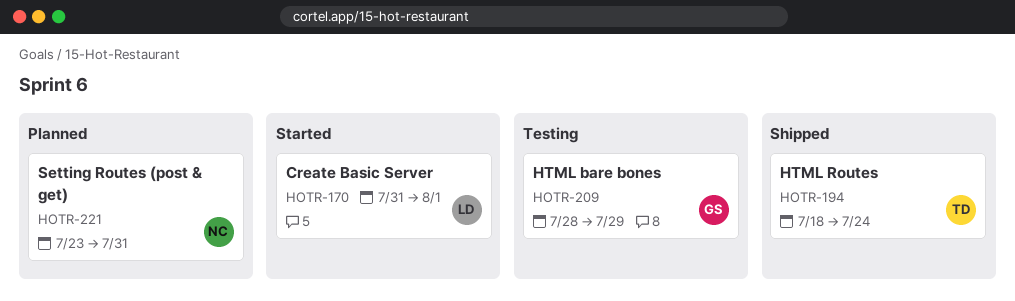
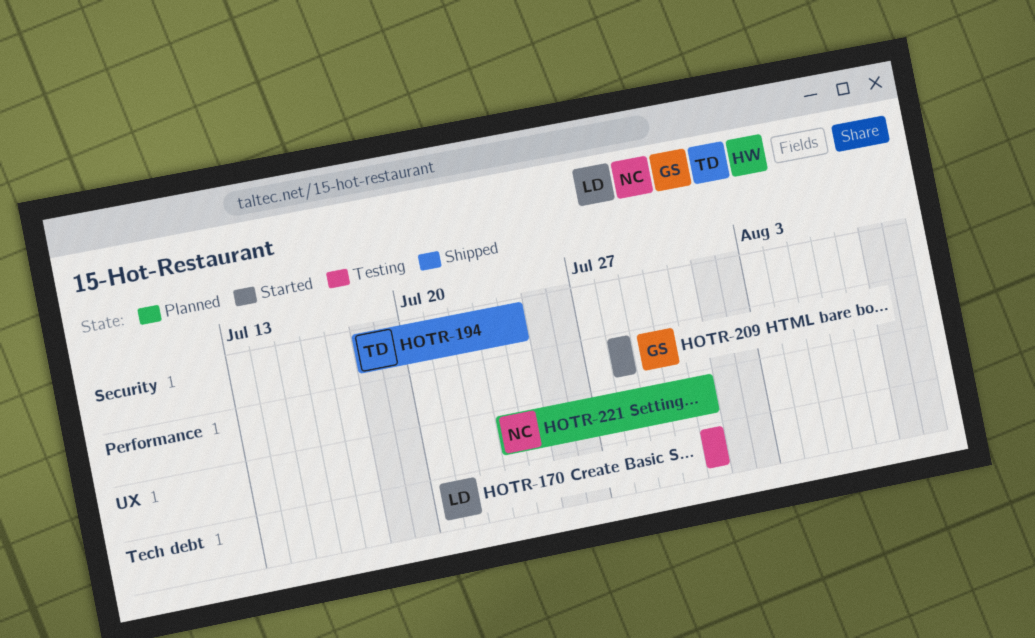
HOTR-170, status: Started -> Testing
HOTR-170, due: Aug 1 -> Jul 31
HOTR-209, status: Testing -> Started
HOTR-209, due: Jul 29 -> Jul 28

